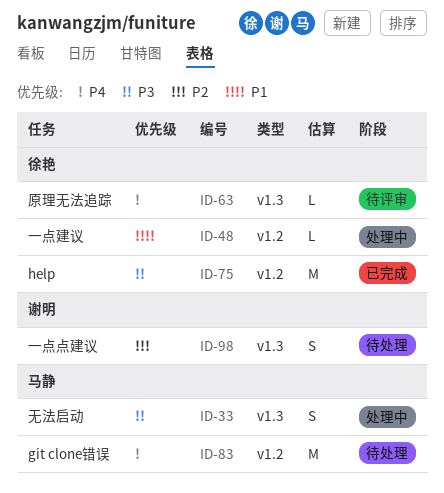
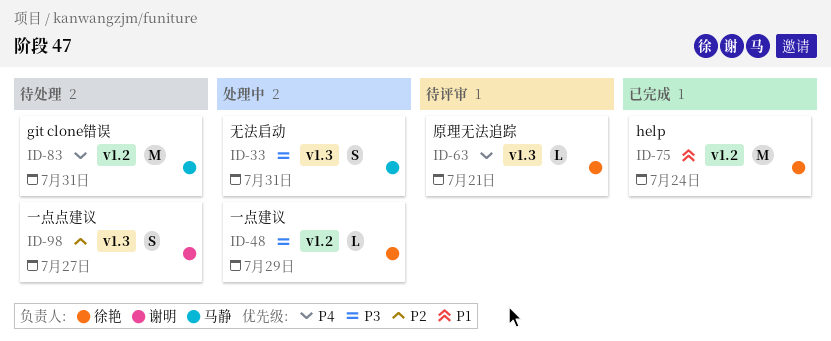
ID-48, priority: P1 -> P3
ID-75, priority: P3 -> P1

